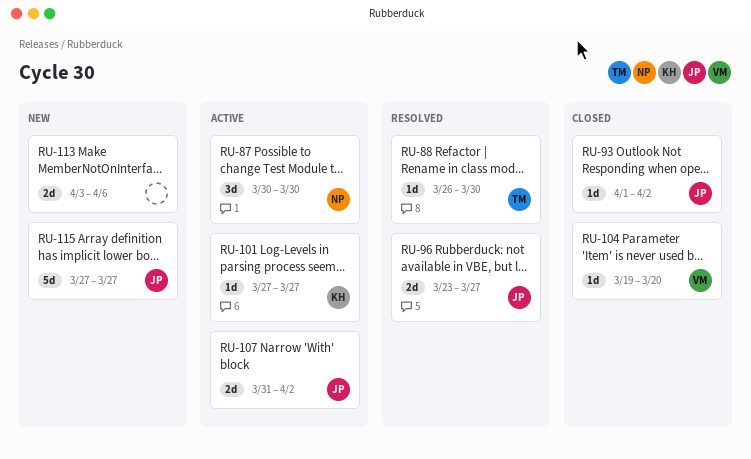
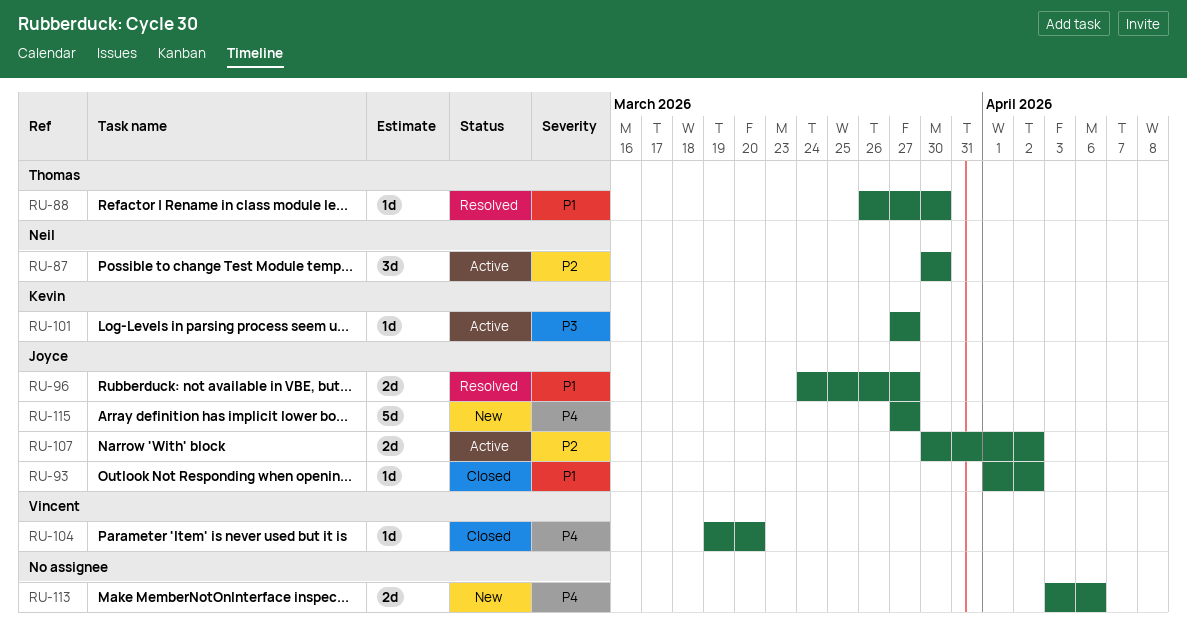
RU-96, start: Mar 23 -> Mar 24
RU-107, start: Mar 31 -> Mar 30

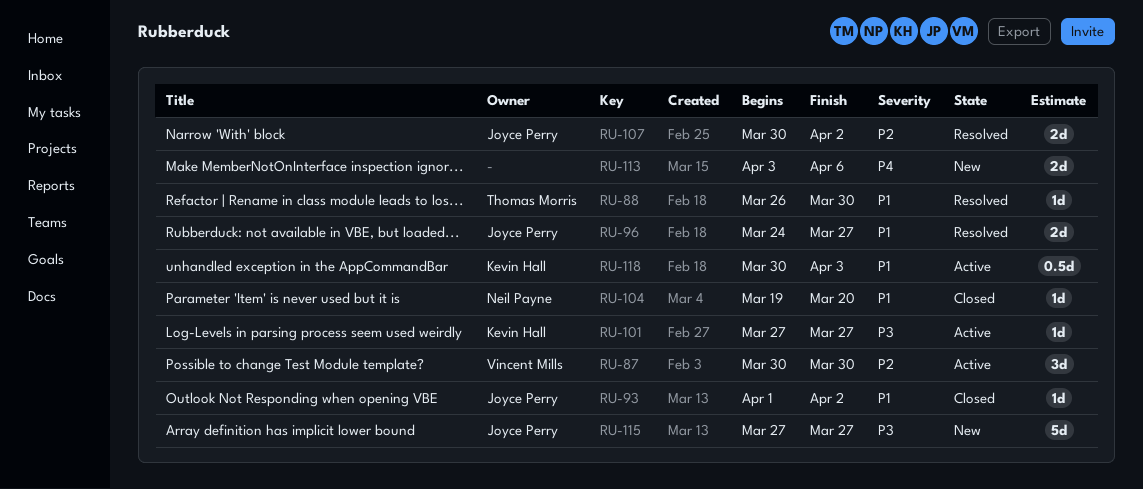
RU-87, owner: Neil Payne -> Vincent Mills
RU-104, owner: Vincent Mills -> Neil Payne
RU-104, priority: P4 -> P1
RU-107, status: Active -> Resolved
RU-115, priority: P4 -> P3
RU-118: none -> present

